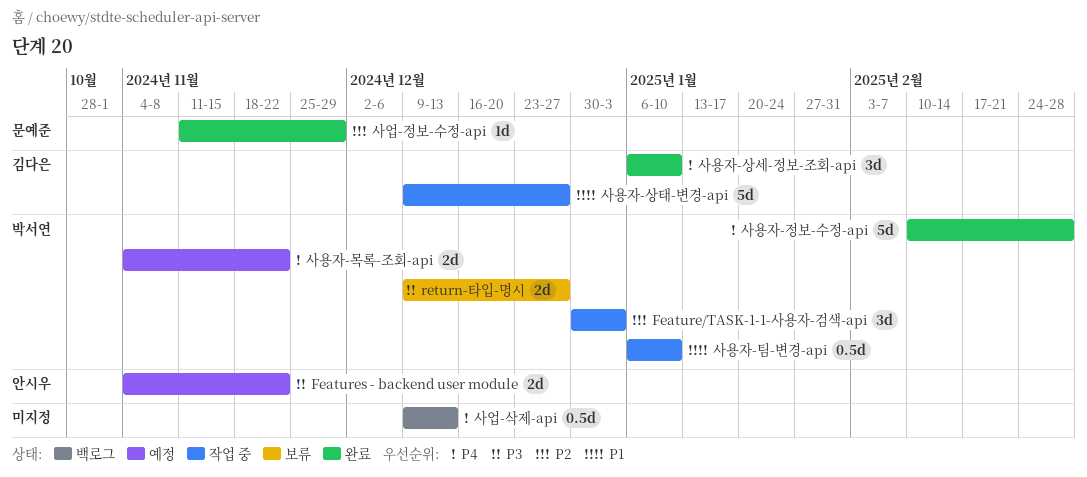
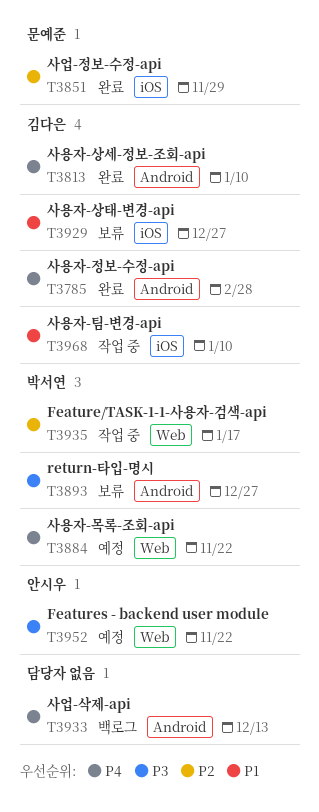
Feature/TASK-1-1-사용자-검색-api, due: Jan 3 -> Jan 17
사용자-상태-변경-api, status: 작업 중 -> 보류
사용자-정보-수정-api, owner: 박서연 -> 김다은
사용자-팀-변경-api, owner: 박서연 -> 김다은

